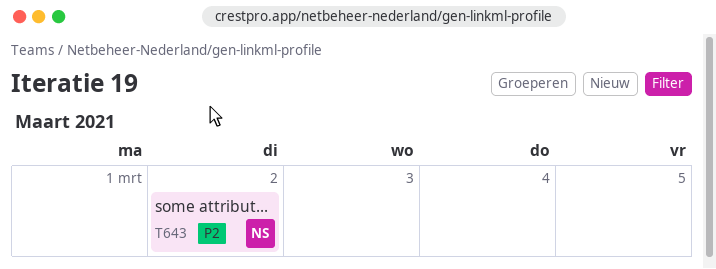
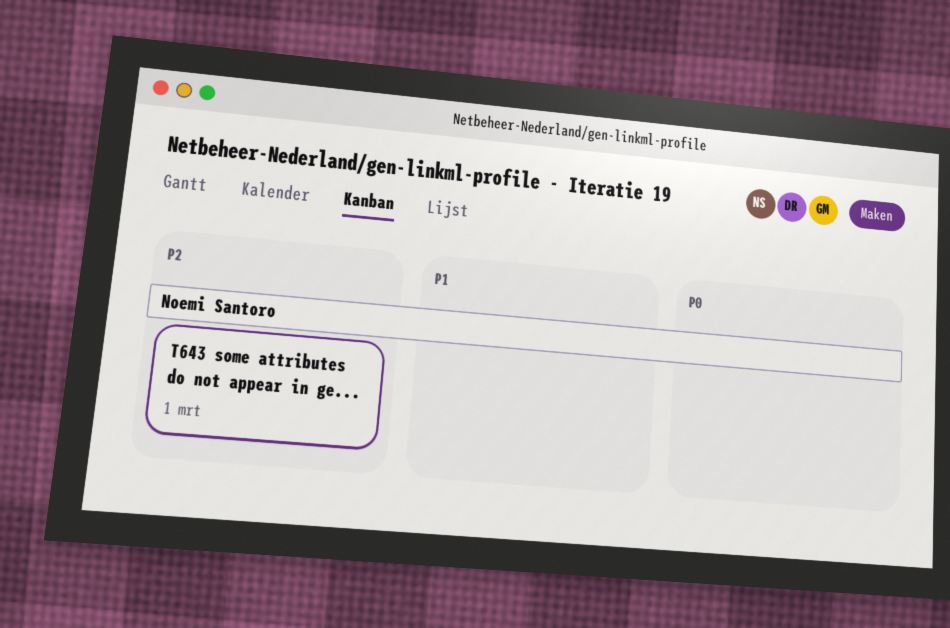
T643, due: Mar 2 -> Mar 1

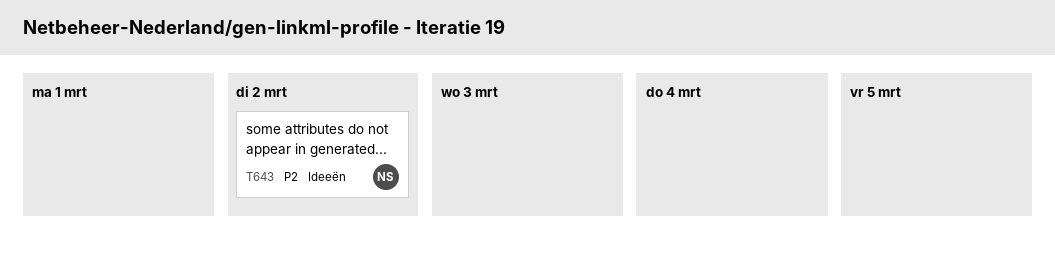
T643, due: Mar 1 -> Mar 2

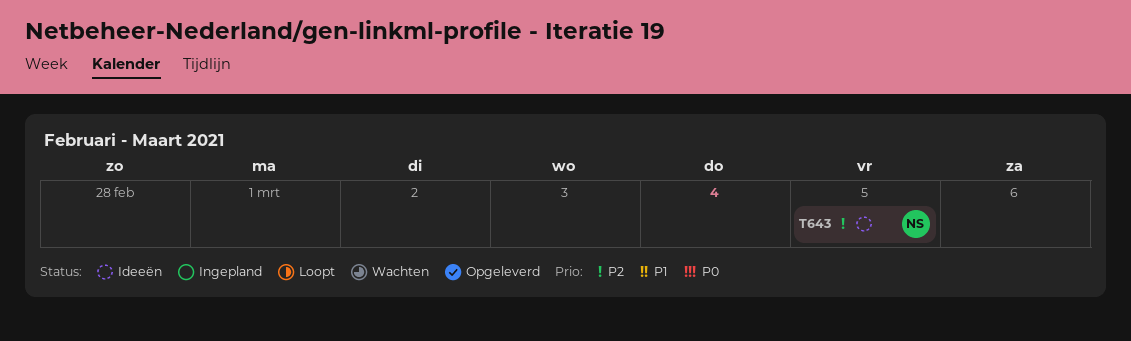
T643, due: Mar 2 -> Mar 5

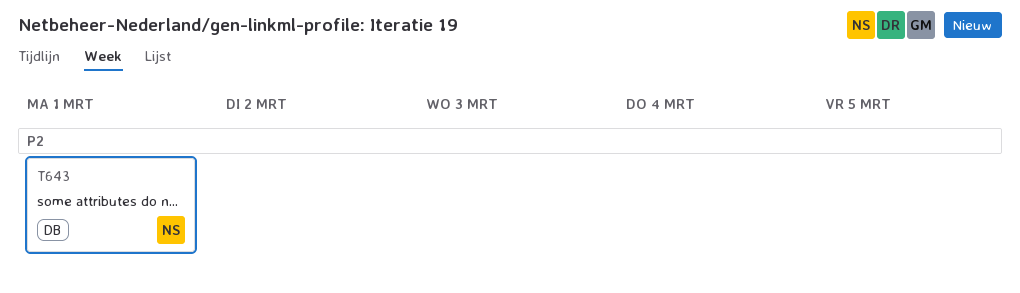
T643, due: Mar 5 -> Mar 1

